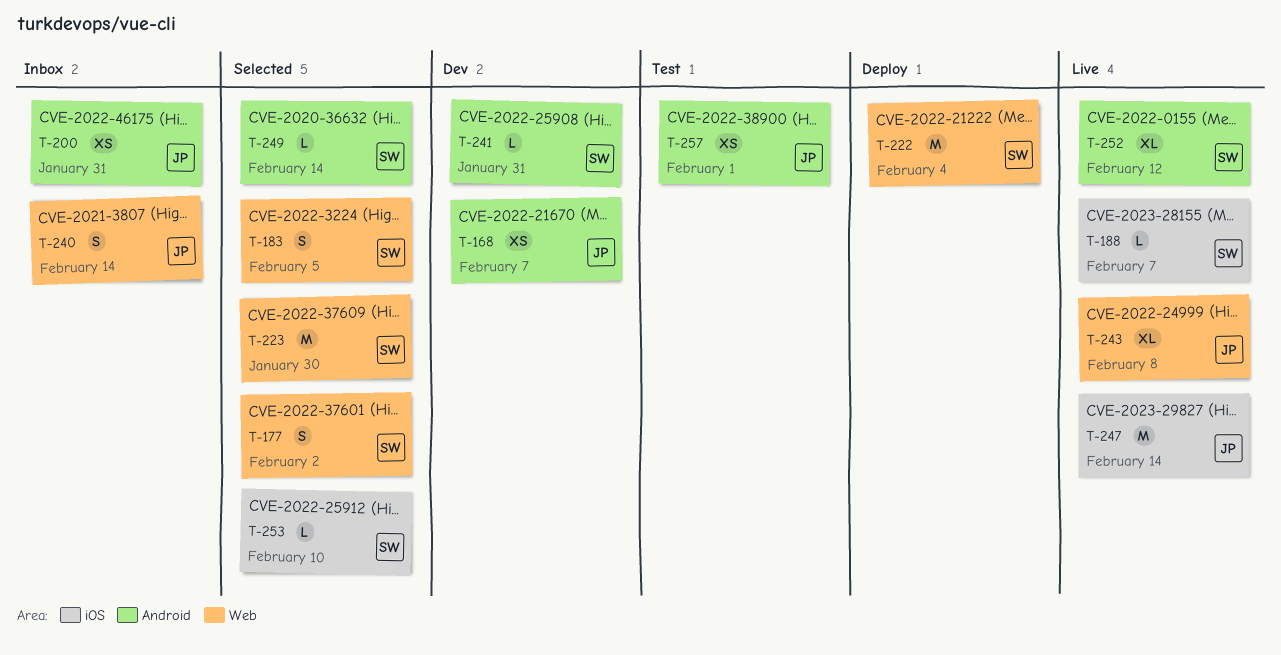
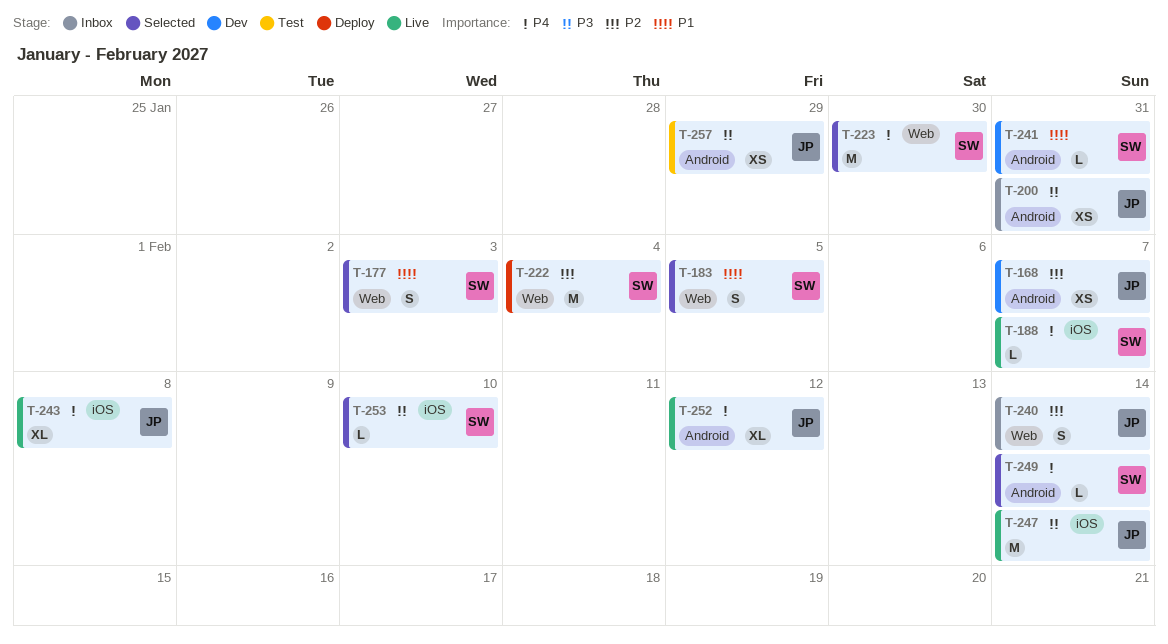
T-177, due: Feb 2 -> Feb 3
T-243, label: Web -> iOS
T-252, owner: SW -> JP
T-257, due: Feb 1 -> Jan 29

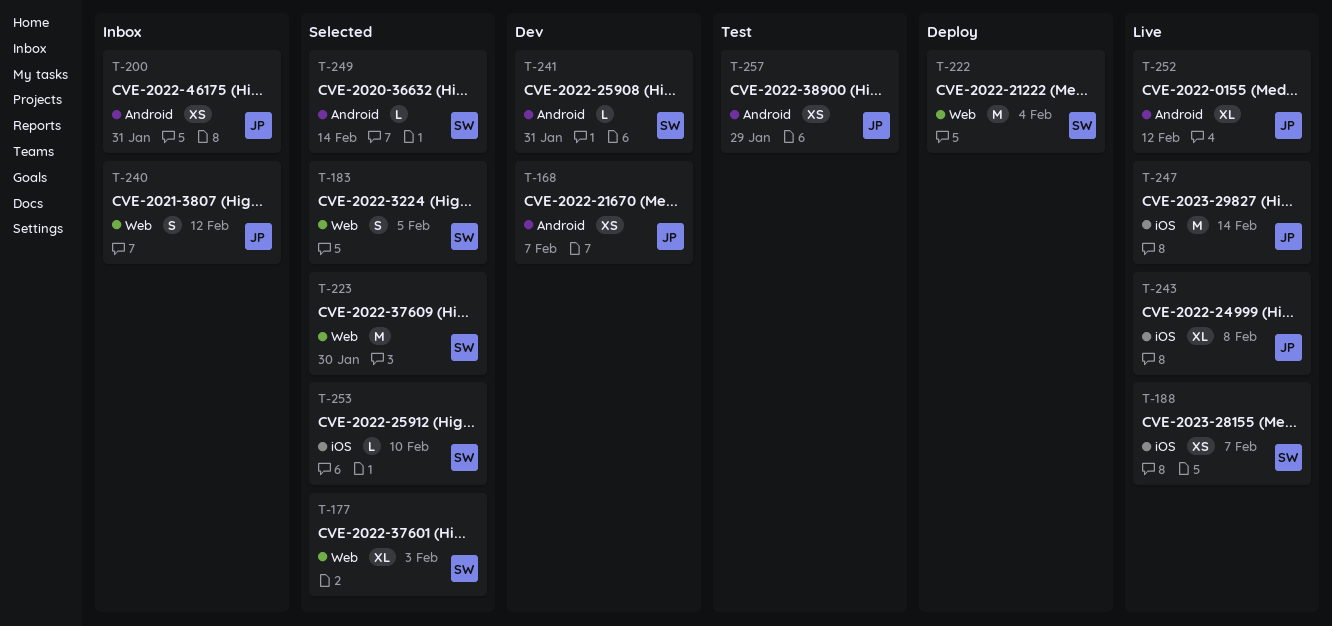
T-177, estimate: S -> XL
T-188, estimate: L -> XS
T-240, due: Feb 14 -> Feb 12

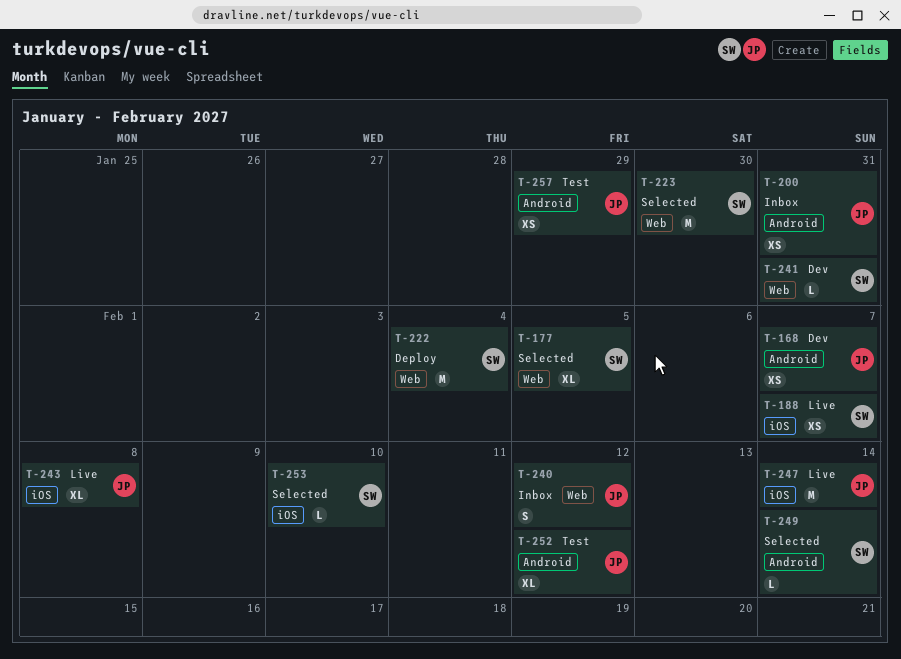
T-177, due: Feb 3 -> Feb 5
T-183: present -> none
T-241, label: Android -> Web
T-252, status: Live -> Test

